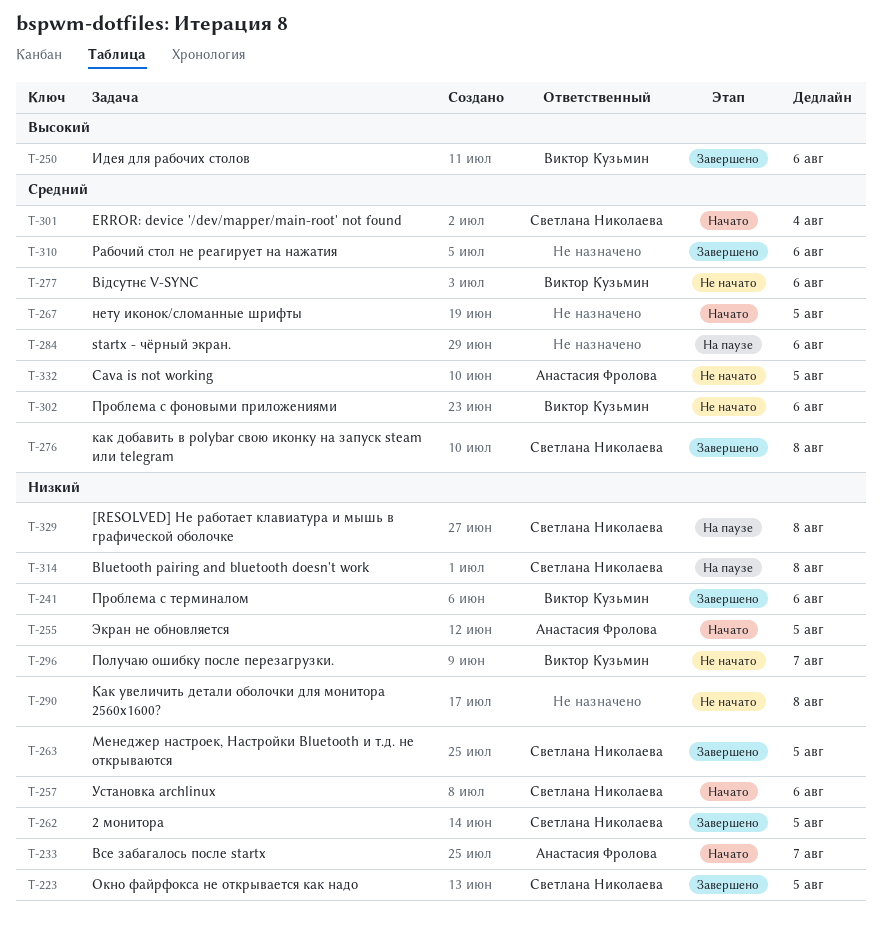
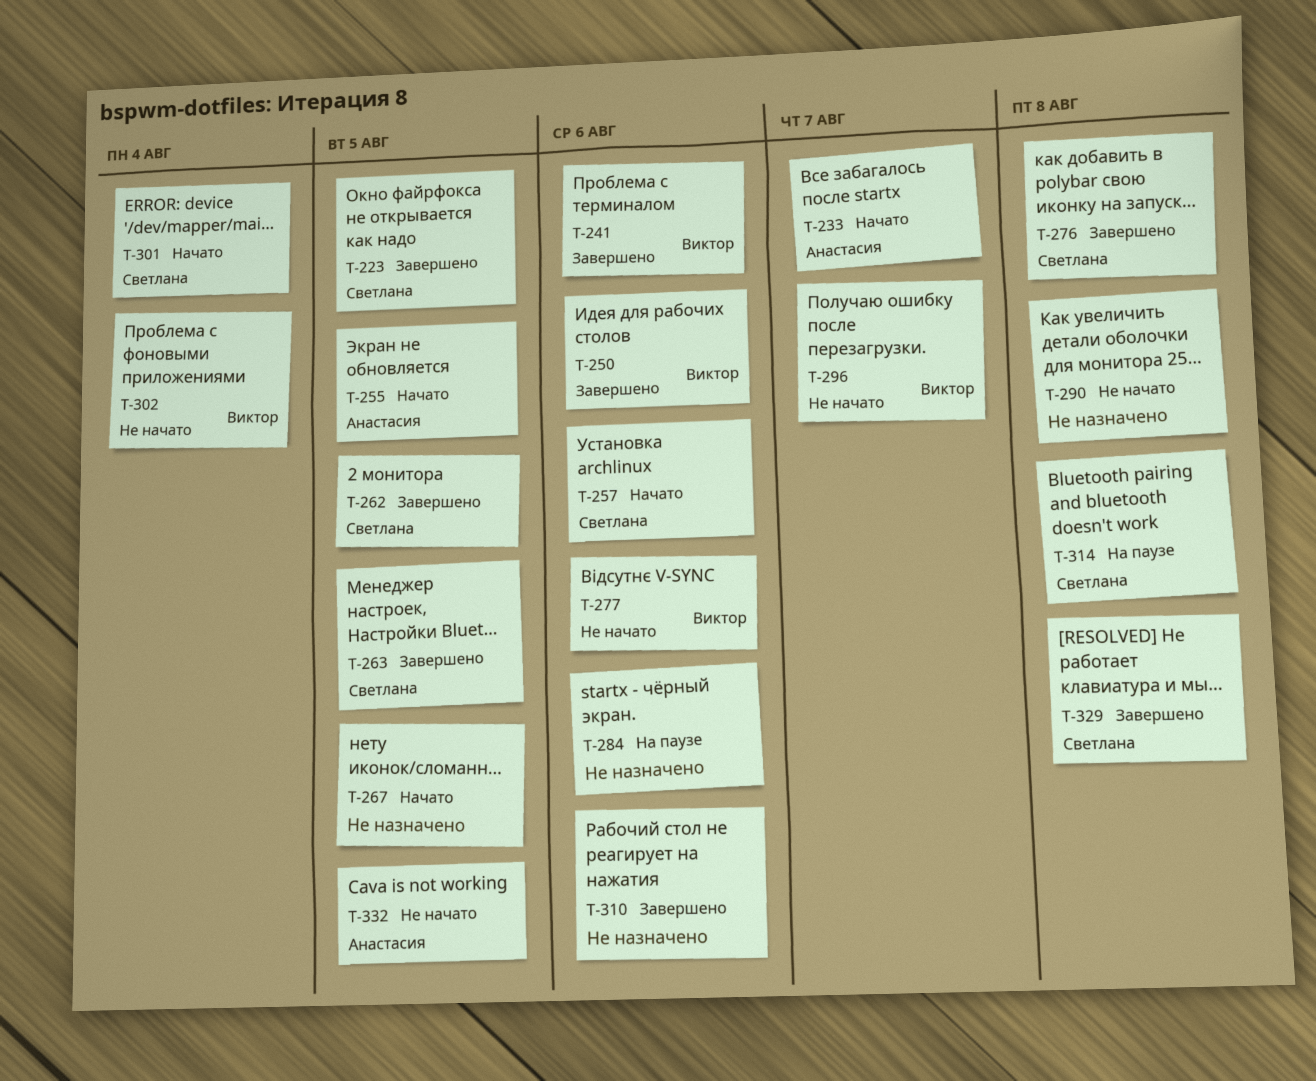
T-302, due: Aug 6 -> Aug 4
T-329, status: На паузе -> Завершено

